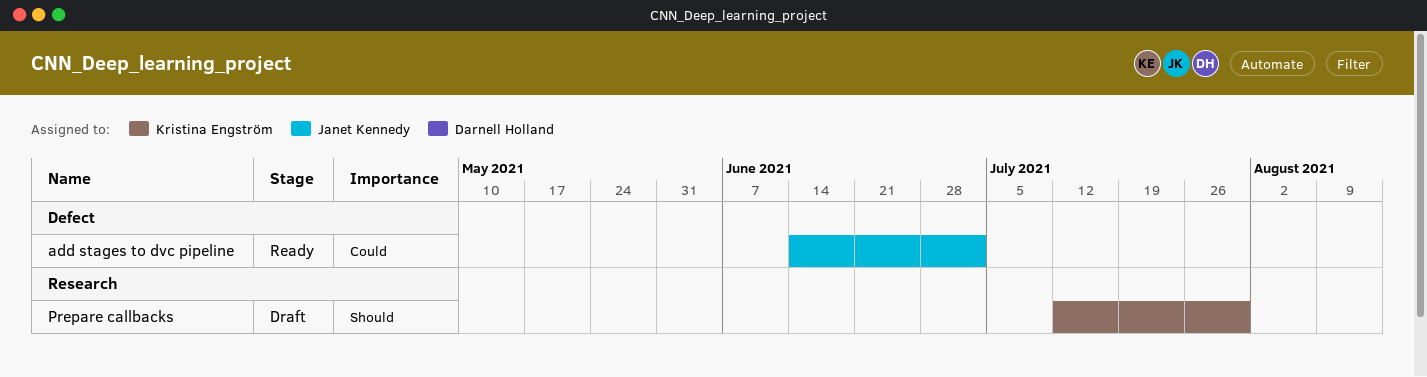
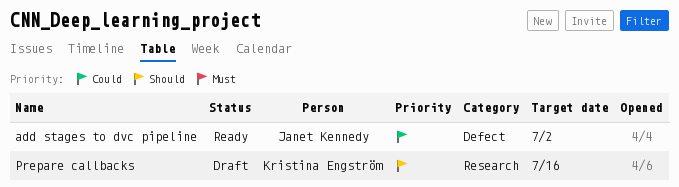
Prepare callbacks, due: Jul 30 -> Jul 16

